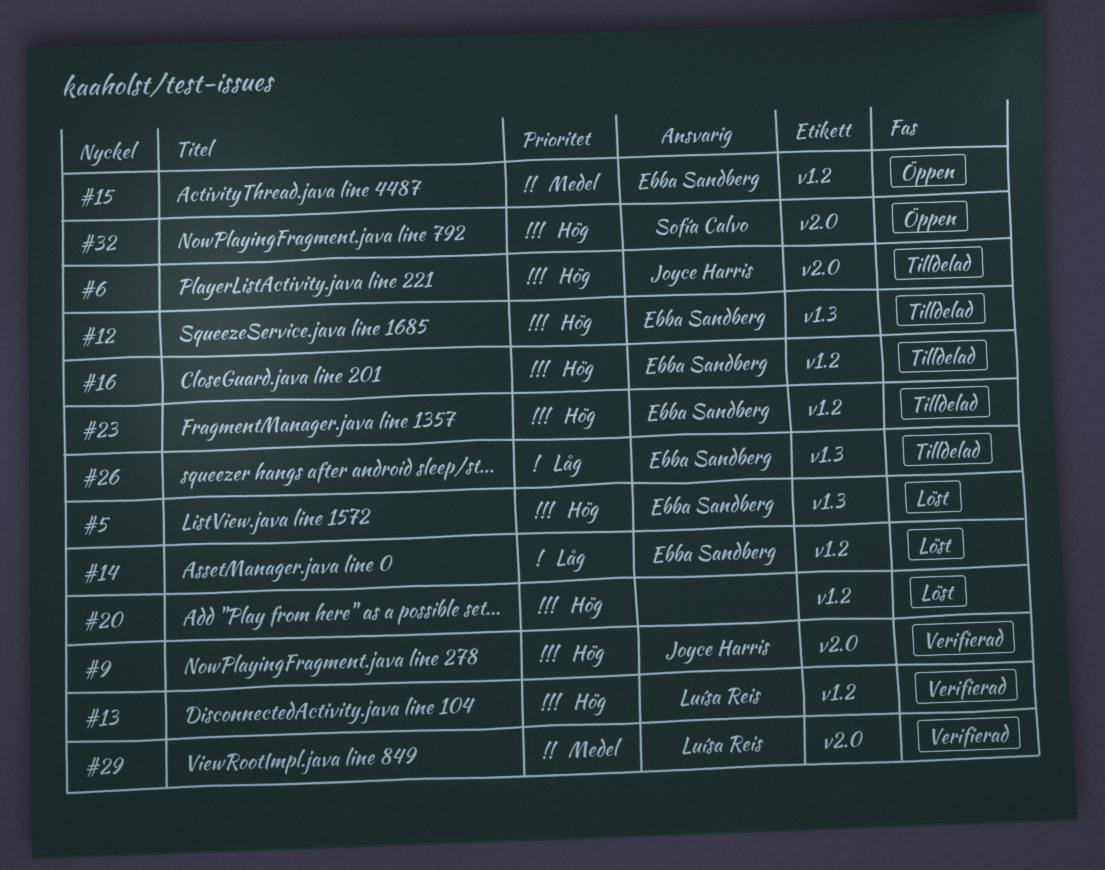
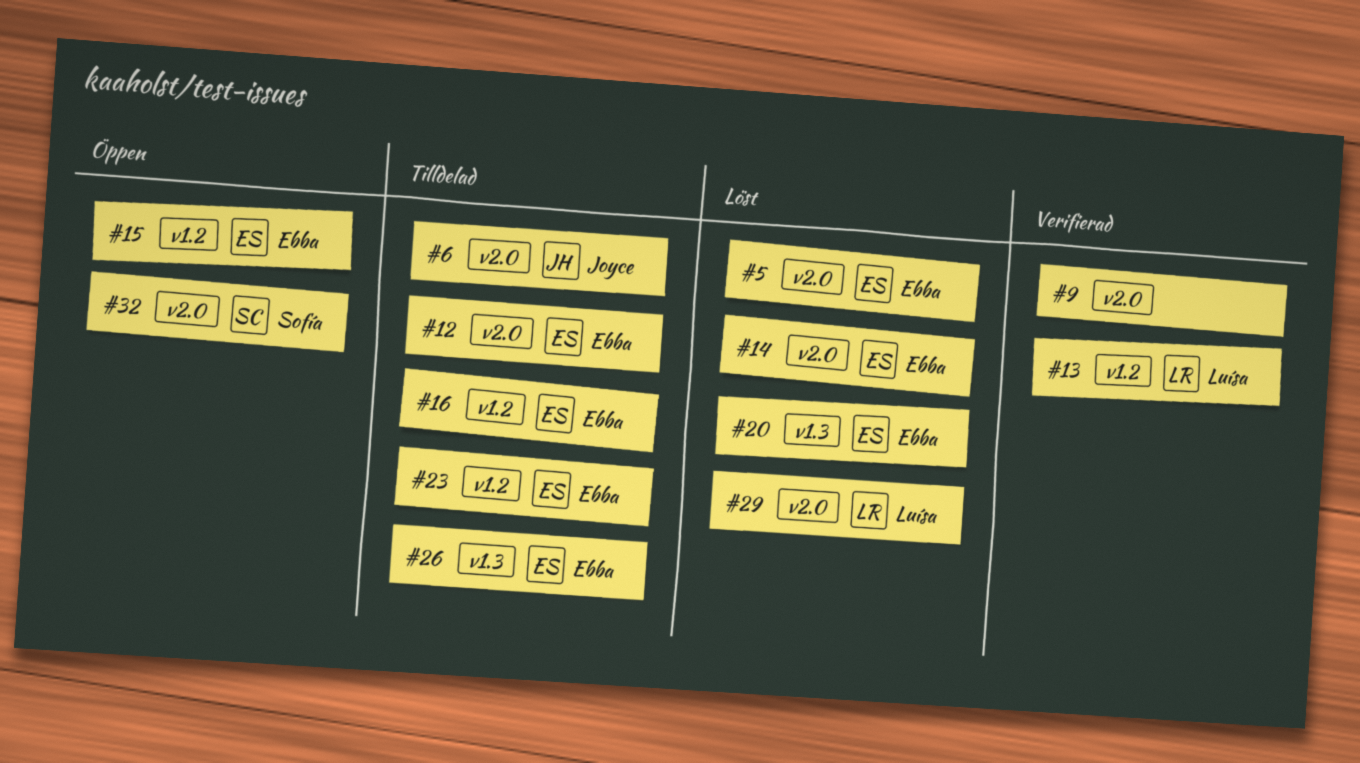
#5, label: v1.3 -> v2.0
#9, owner: Joyce Harris -> none
#12, label: v1.3 -> v2.0
#14, label: v1.2 -> v2.0
#20, owner: none -> Ebba Sandberg
#20, label: v1.2 -> v1.3
#29, status: Verifierad -> Löst

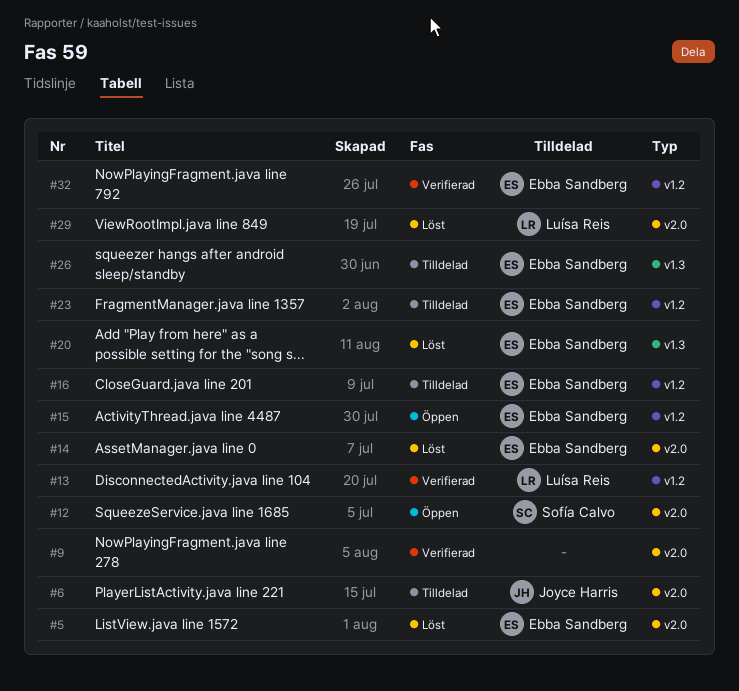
#12, status: Tilldelad -> Öppen
#12, owner: Ebba Sandberg -> Sofía Calvo
#32, status: Öppen -> Verifierad
#32, owner: Sofía Calvo -> Ebba Sandberg
#32, label: v2.0 -> v1.2

